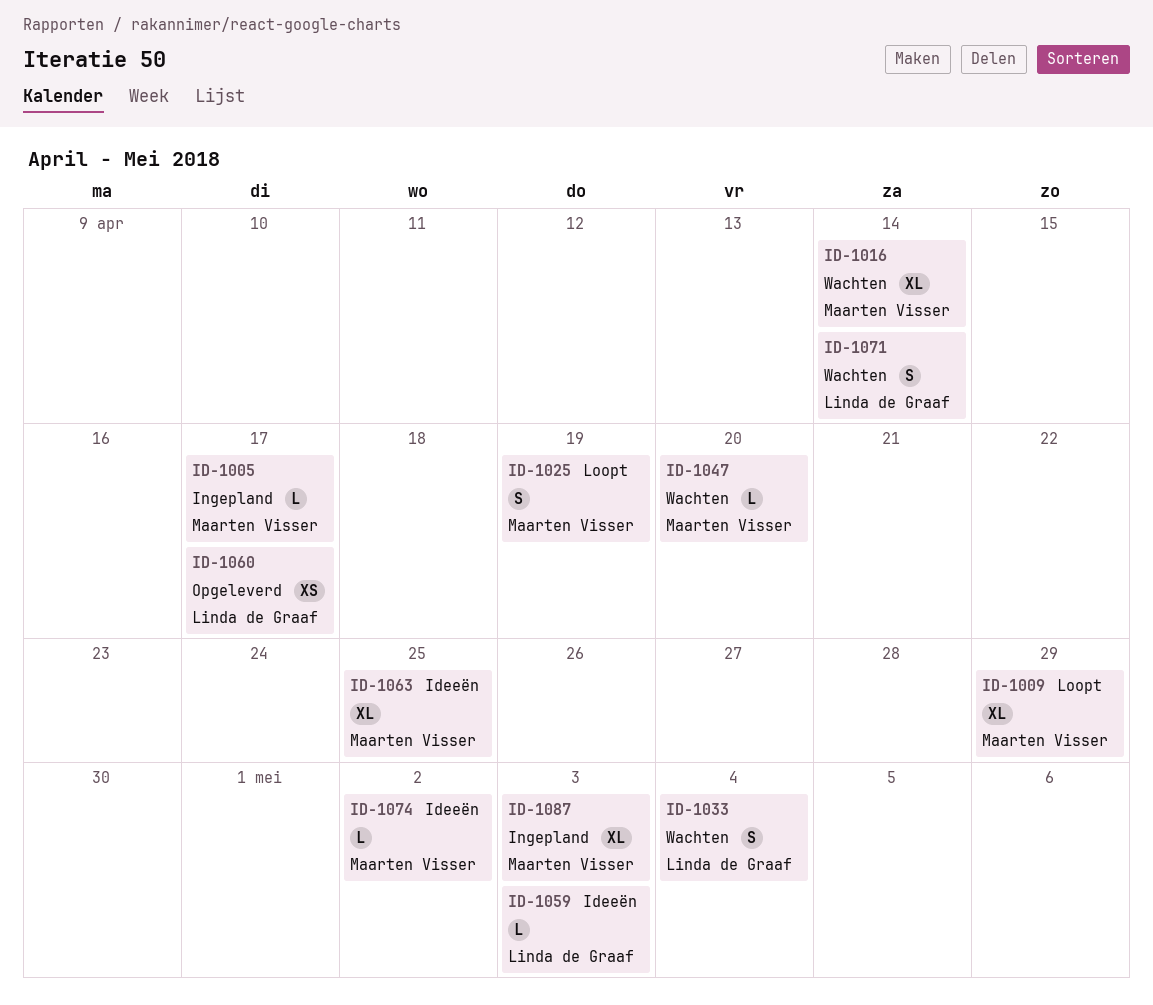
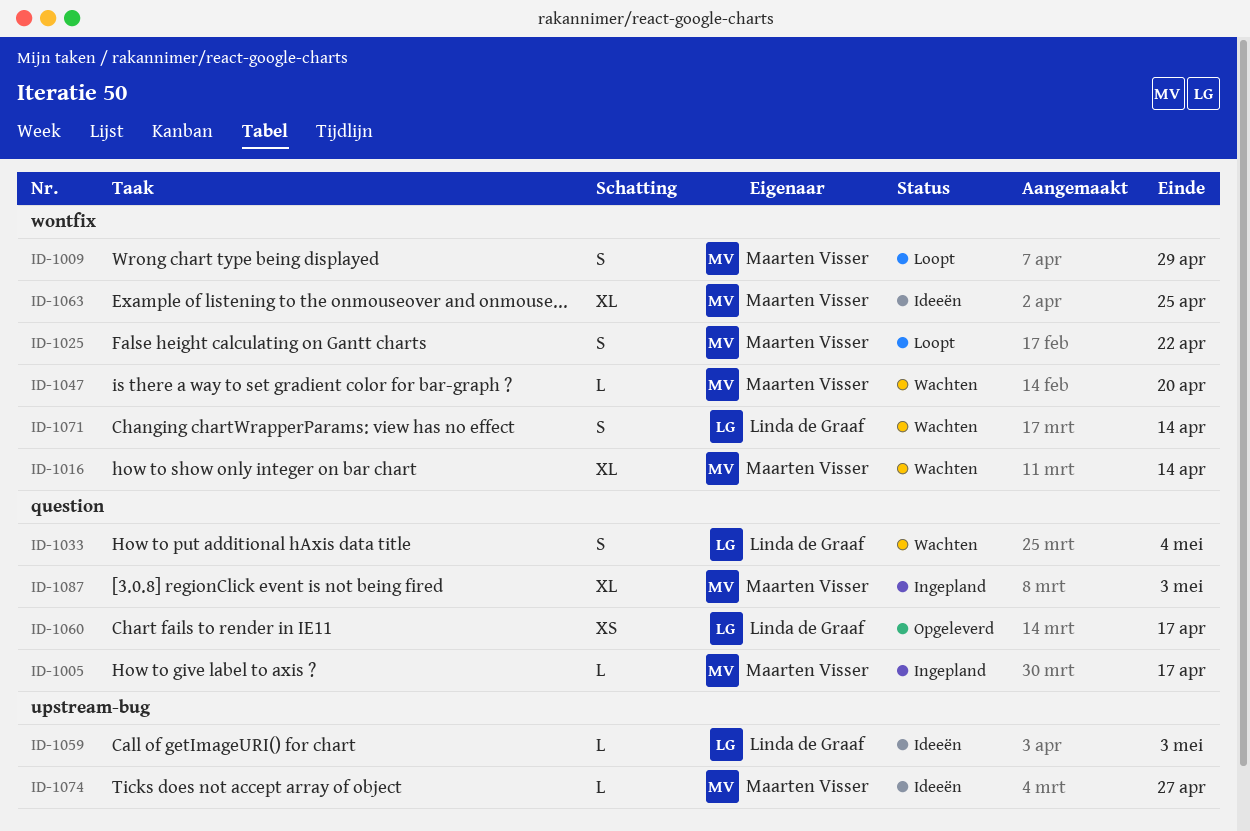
ID-1009, estimate: XL -> S
ID-1025, due: Apr 19 -> Apr 22
ID-1074, due: May 2 -> Apr 27

